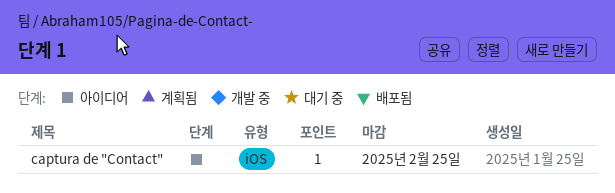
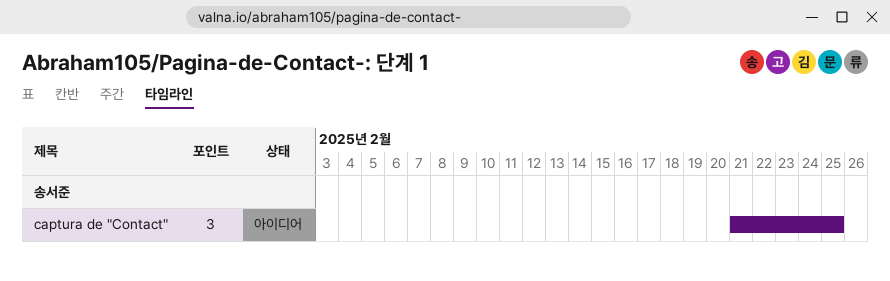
captura de "Contact", estimate: 1 -> 3

